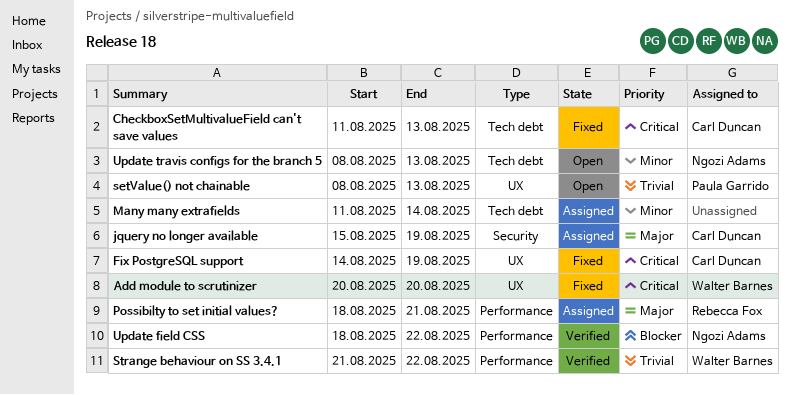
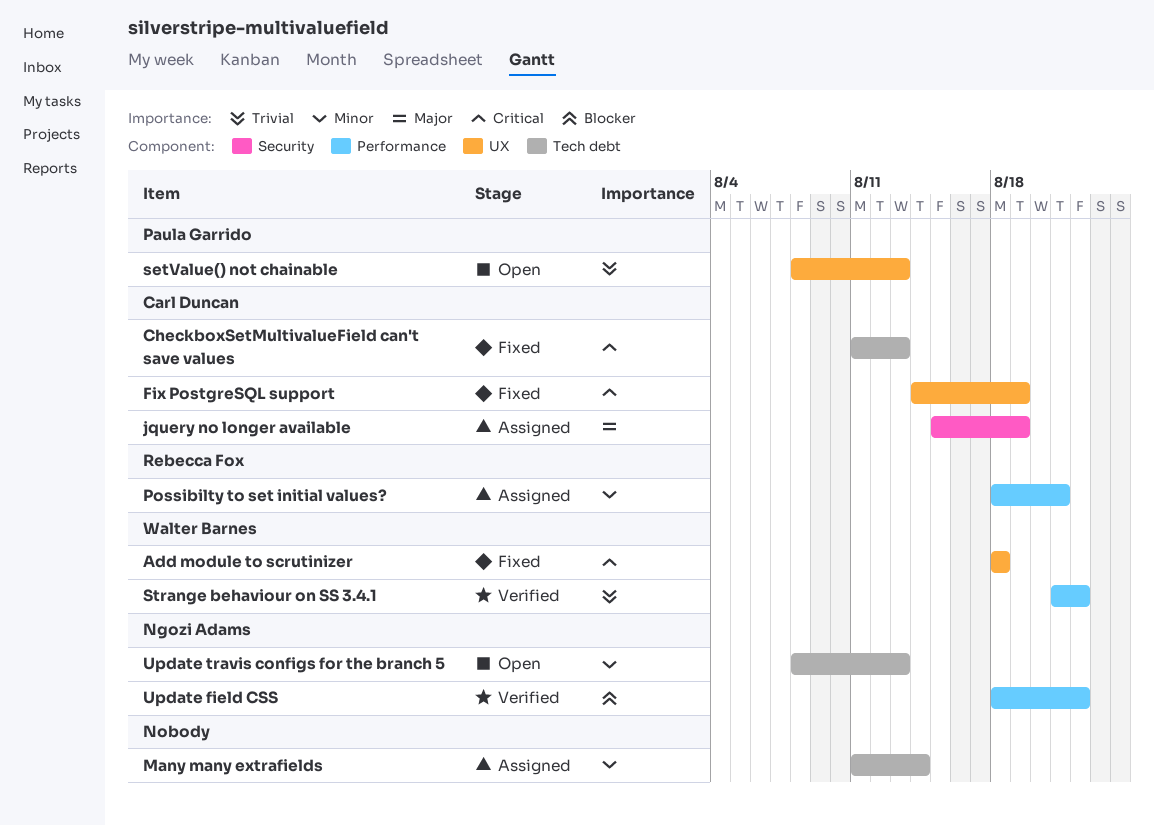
Add module to scrutinizer, start: Aug 20 -> Aug 18
Add module to scrutinizer, due: Aug 20 -> Aug 18
Possibilty to set initial values?, priority: Major -> Minor

